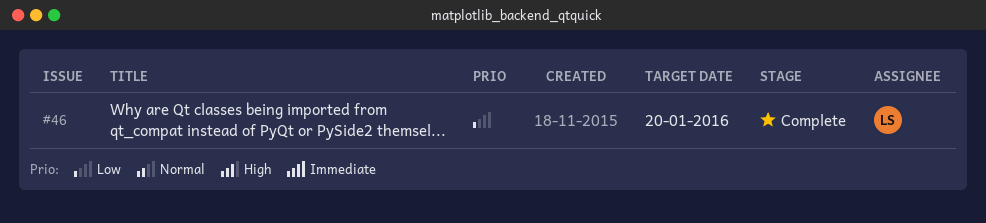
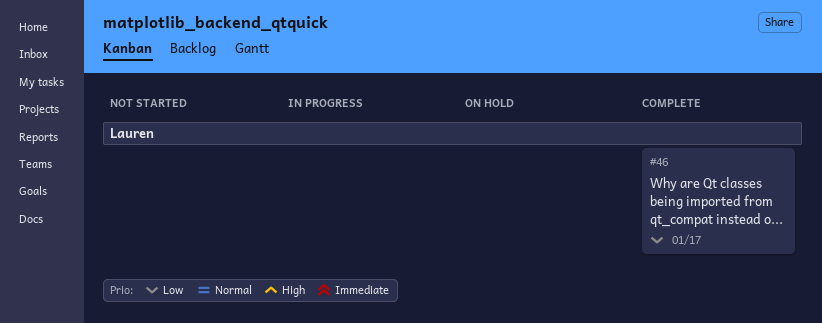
#46, due: Jan 20 -> Jan 17

